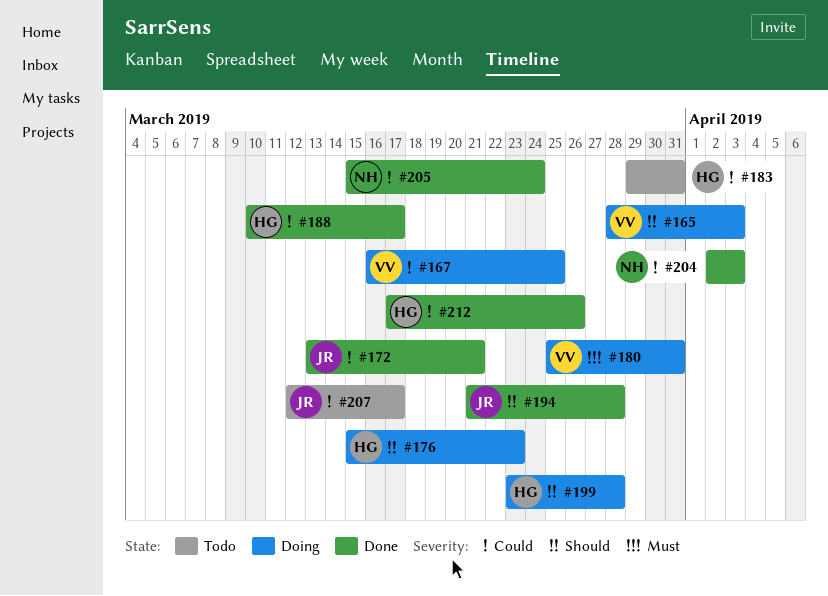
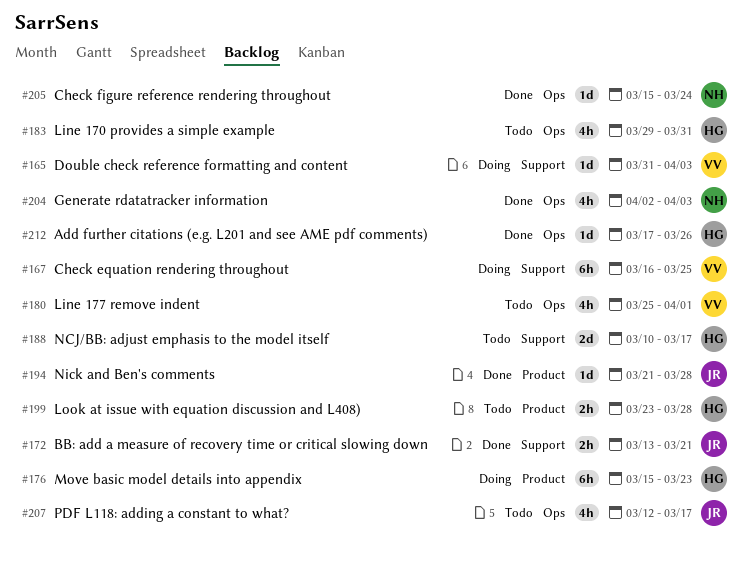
#165, start: Mar 28 -> Mar 31
#180, status: Doing -> Todo
#180, due: Mar 31 -> Apr 1
#188, status: Done -> Todo
#199, status: Doing -> Todo

